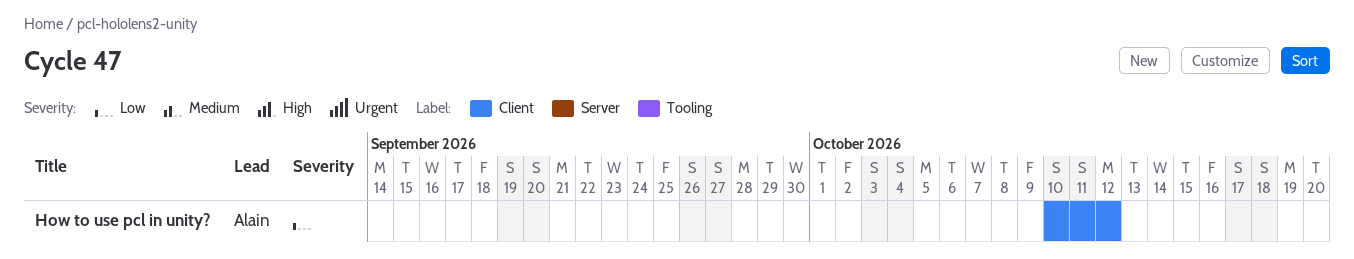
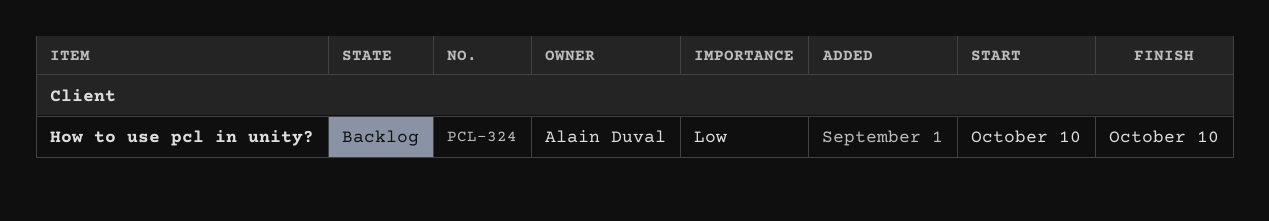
How to use pcl in unity?, due: Oct 12 -> Oct 10

